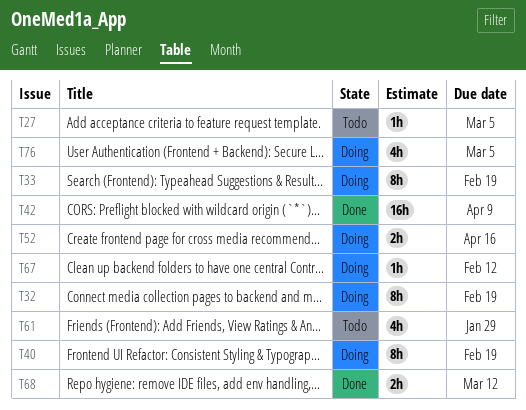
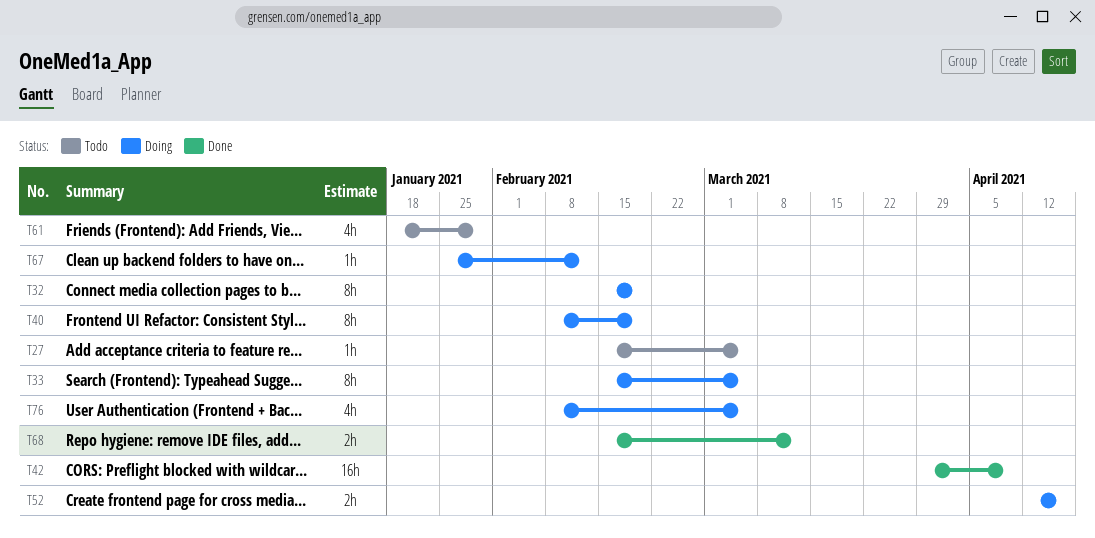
T33, due: Feb 19 -> Mar 5

